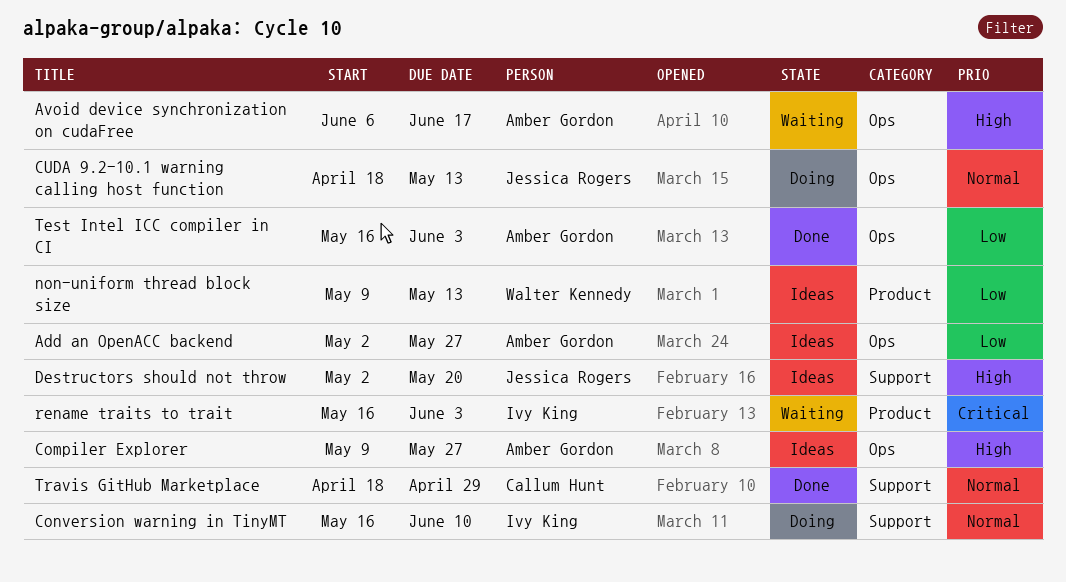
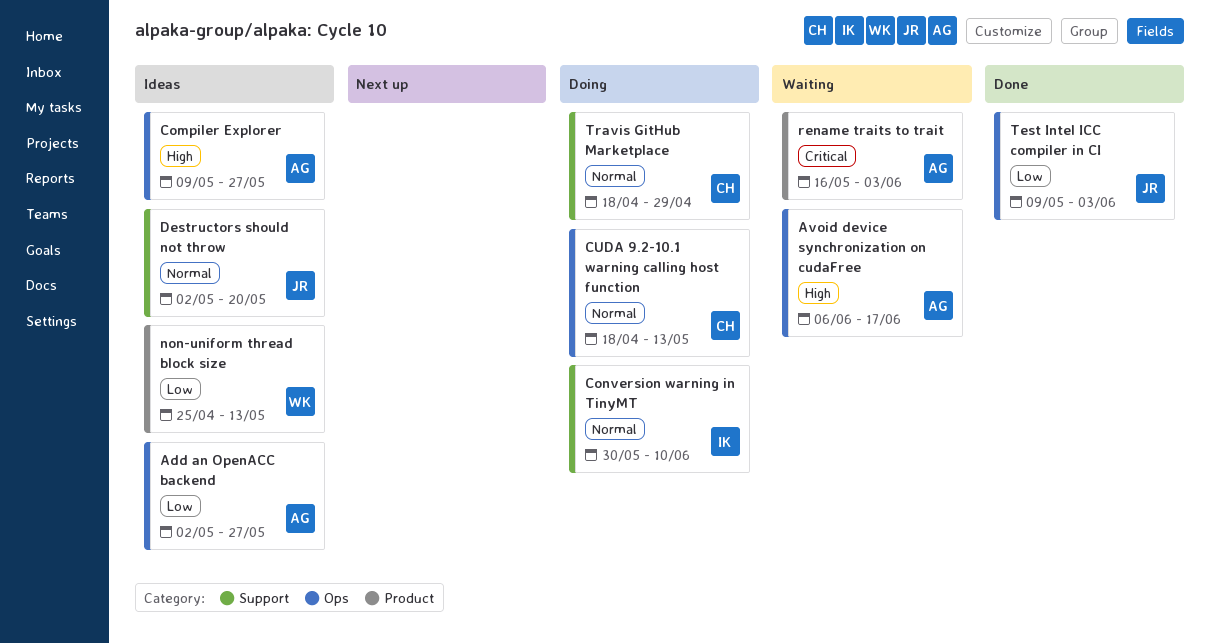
Conversion warning in TinyMT, start: May 16 -> May 30
CUDA 9.2-10.1 warning calling host function, owner: Jessica Rogers -> Callum Hunt
Destructors should not throw, priority: High -> Normal
non-uniform thread block size, start: May 9 -> Apr 25
rename traits to trait, owner: Ivy King -> Amber Gordon
Test Intel ICC compiler in CI, owner: Amber Gordon -> Jessica Rogers
Test Intel ICC compiler in CI, start: May 16 -> May 9
Travis GitHub Marketplace, status: Done -> Doing

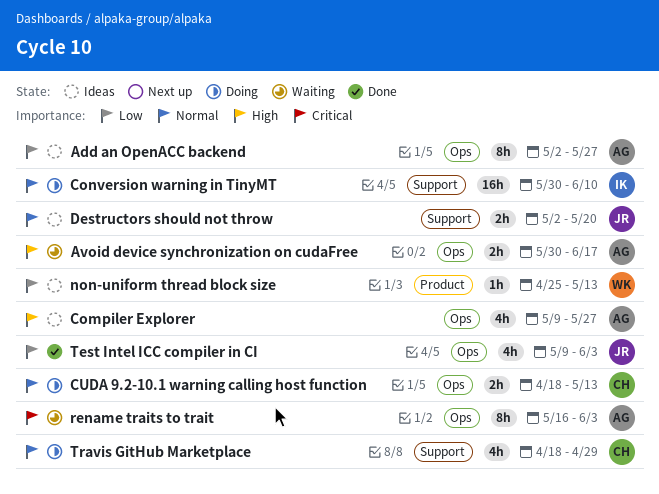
Avoid device synchronization on cudaFree, start: Jun 6 -> May 30
rename traits to trait, label: Product -> Ops

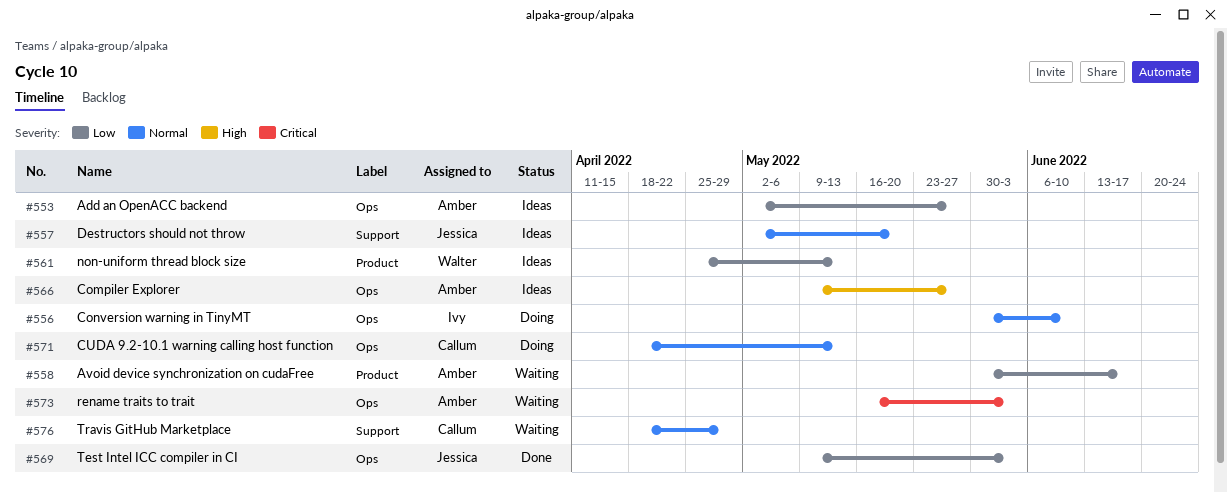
Avoid device synchronization on cudaFree, priority: High -> Low
Avoid device synchronization on cudaFree, label: Ops -> Product
Conversion warning in TinyMT, label: Support -> Ops
Travis GitHub Marketplace, status: Doing -> Waiting

